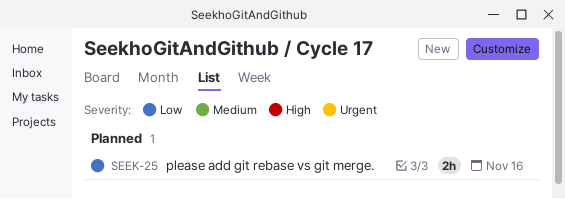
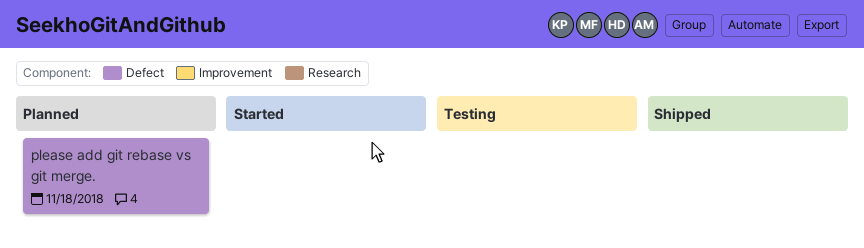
please add git rebase vs git merge., due: Nov 16 -> Nov 18

